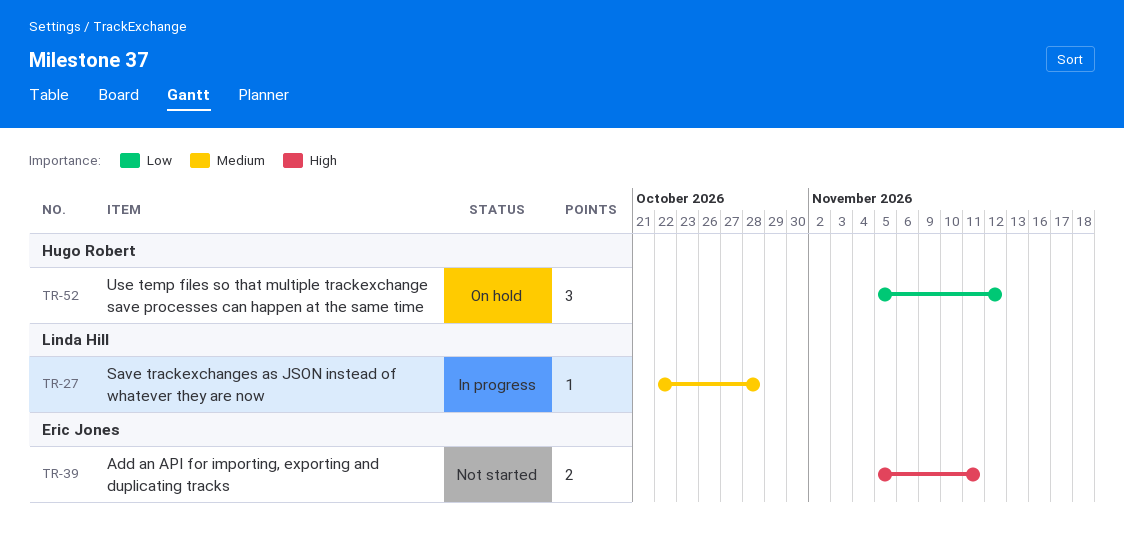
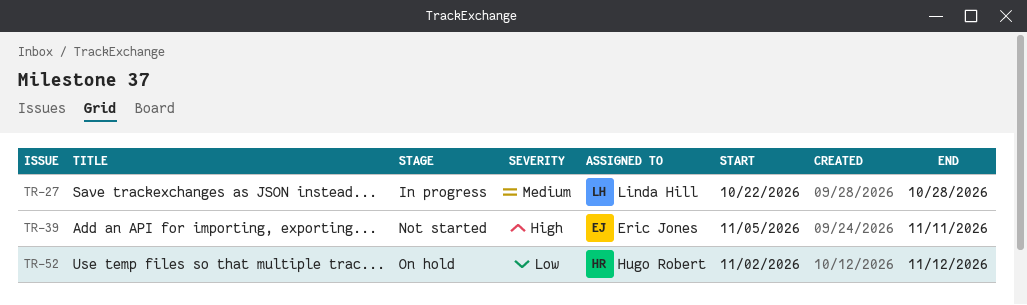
TR-52, start: Nov 5 -> Nov 2

